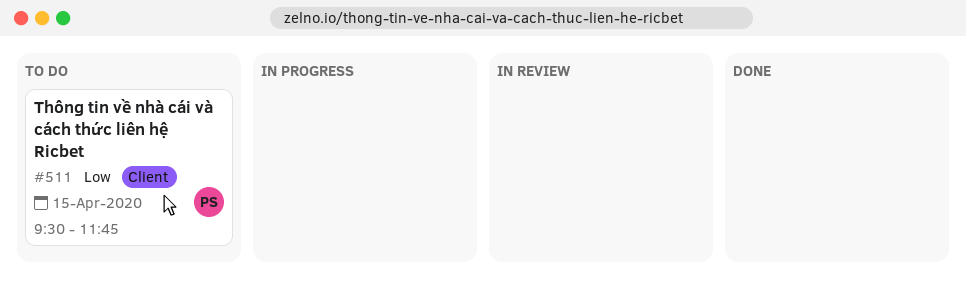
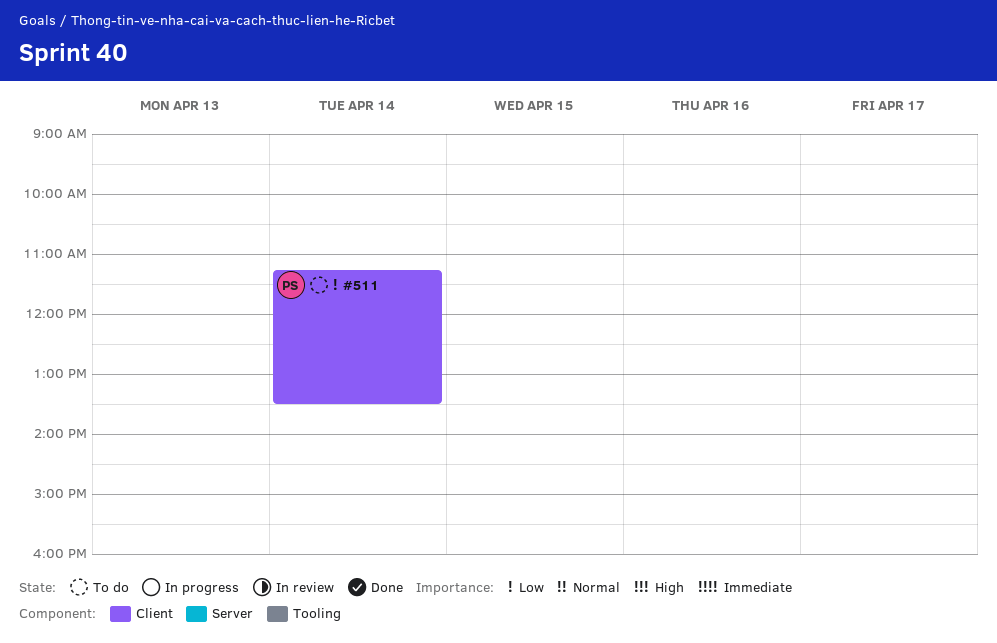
#511, day: Apr 15 -> Apr 14
#511, begins: 09:30 -> 11:15
#511, ends: 11:45 -> 13:30

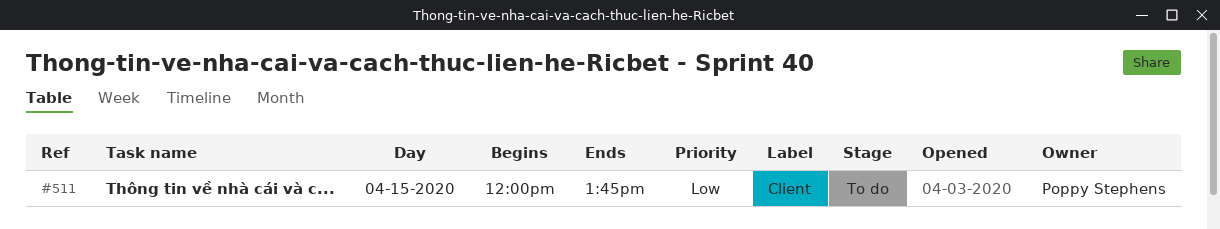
#511, day: Apr 14 -> Apr 15
#511, begins: 11:15 -> 12:00
#511, ends: 13:30 -> 13:45

